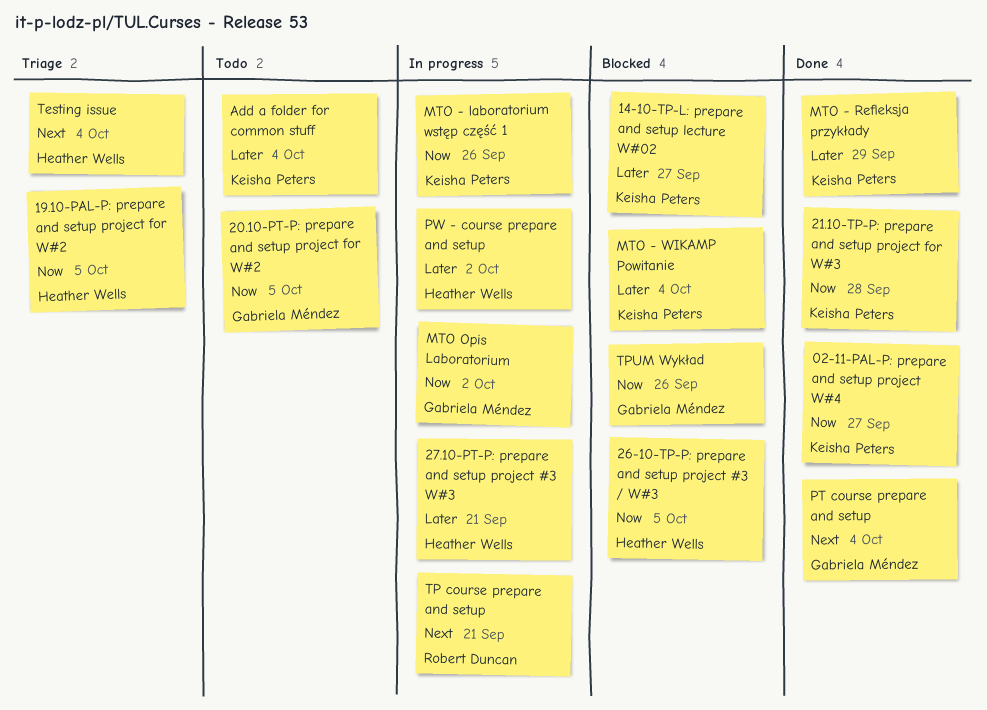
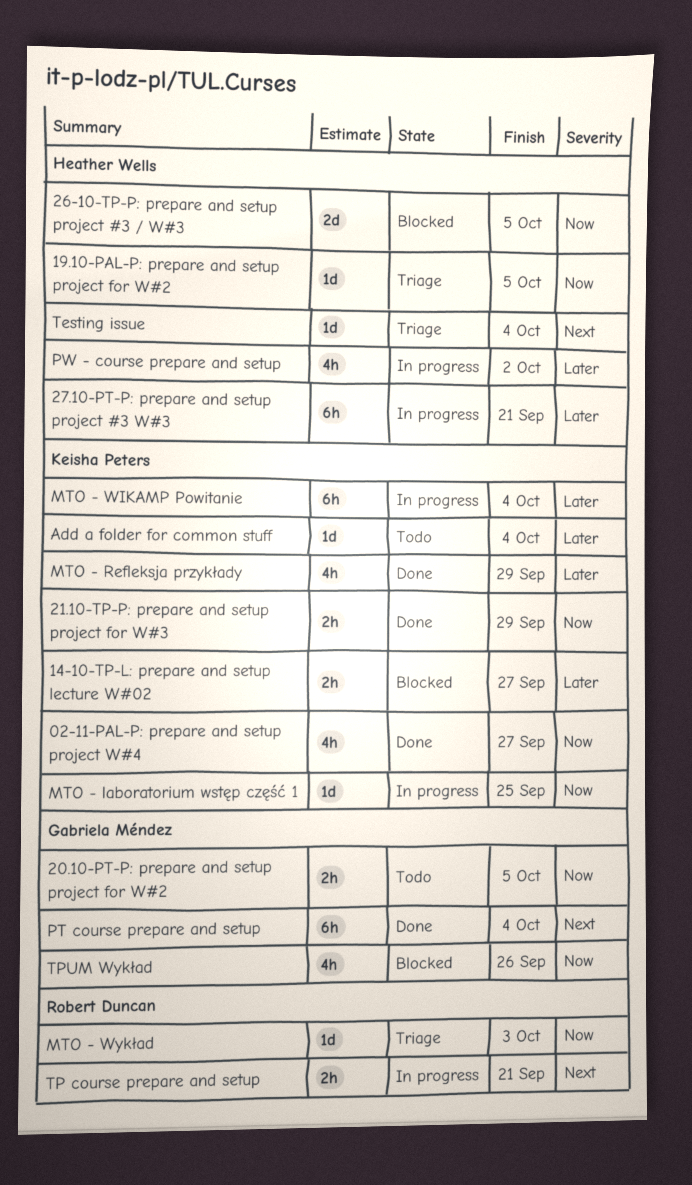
21.10-TP-P: prepare and setup project for W#3, due: Sep 28 -> Sep 29
MTO - laboratorium wstęp część 1, due: Sep 26 -> Sep 25
MTO - WIKAMP Powitanie, status: Blocked -> In progress
MTO - Wykład: none -> present
MTO Opis Laboratorium: present -> none

